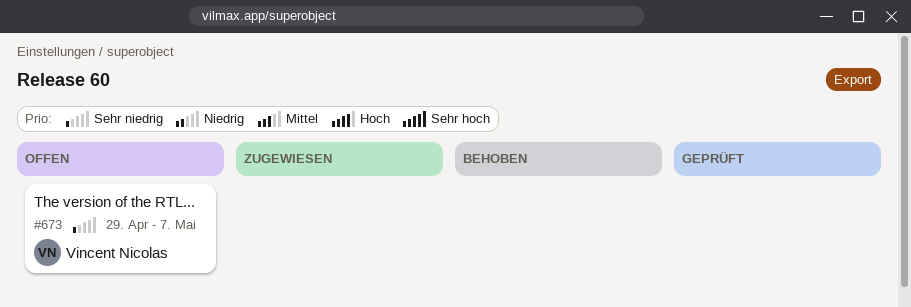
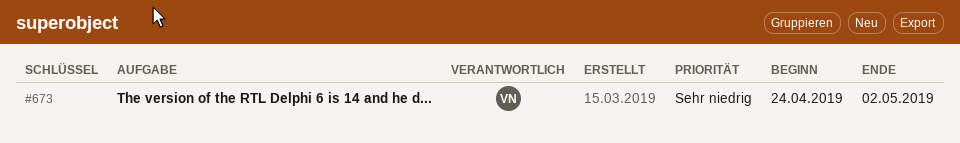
#673, start: Apr 29 -> Apr 24
#673, due: May 7 -> May 2

